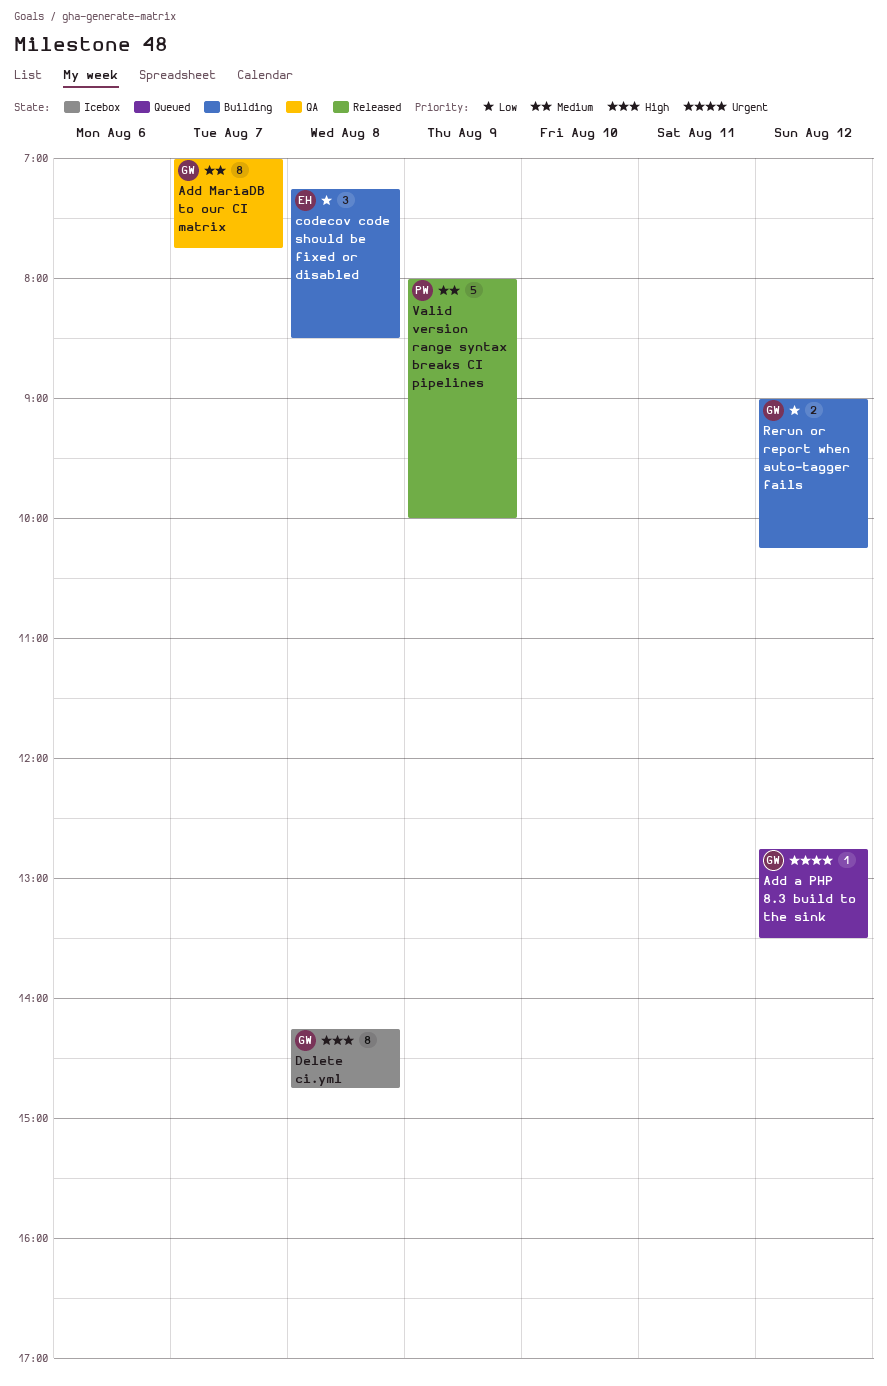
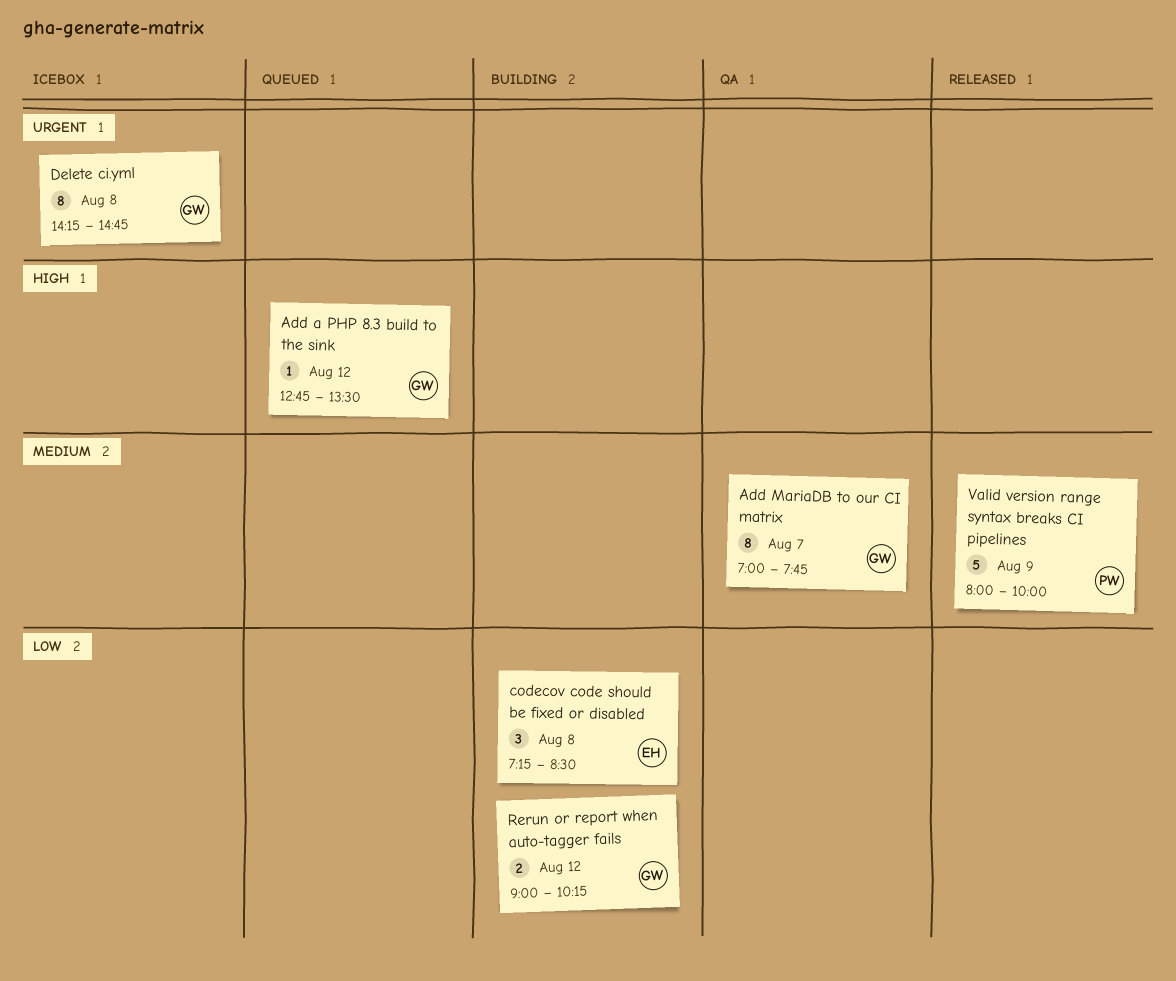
Add a PHP 8.3 build to the sink, priority: Urgent -> High
Delete ci.yml, priority: High -> Urgent

